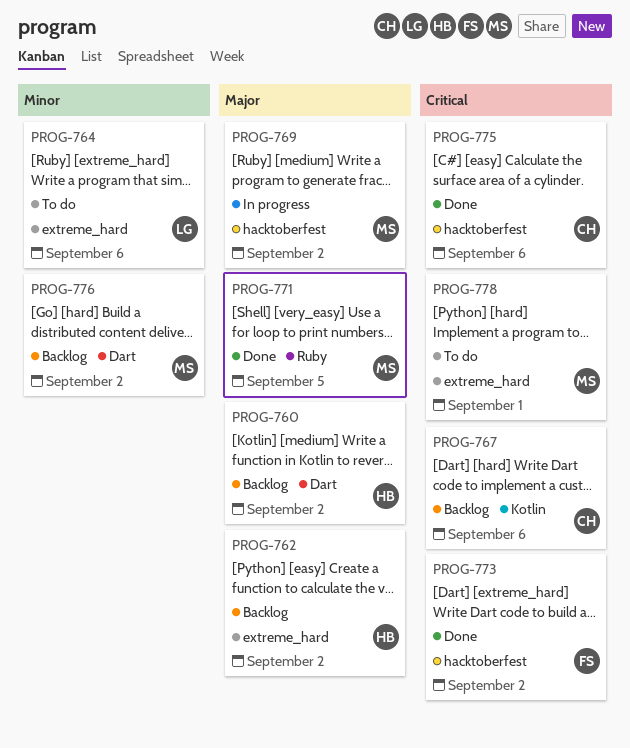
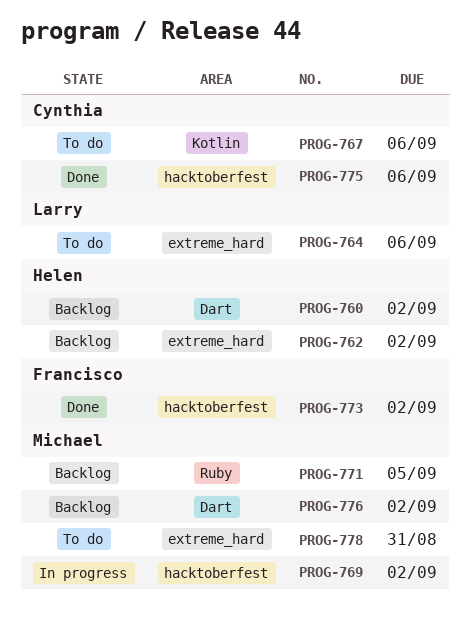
PROG-767, status: Backlog -> To do
PROG-771, status: Done -> Backlog
PROG-778, due: Sep 1 -> Aug 31

